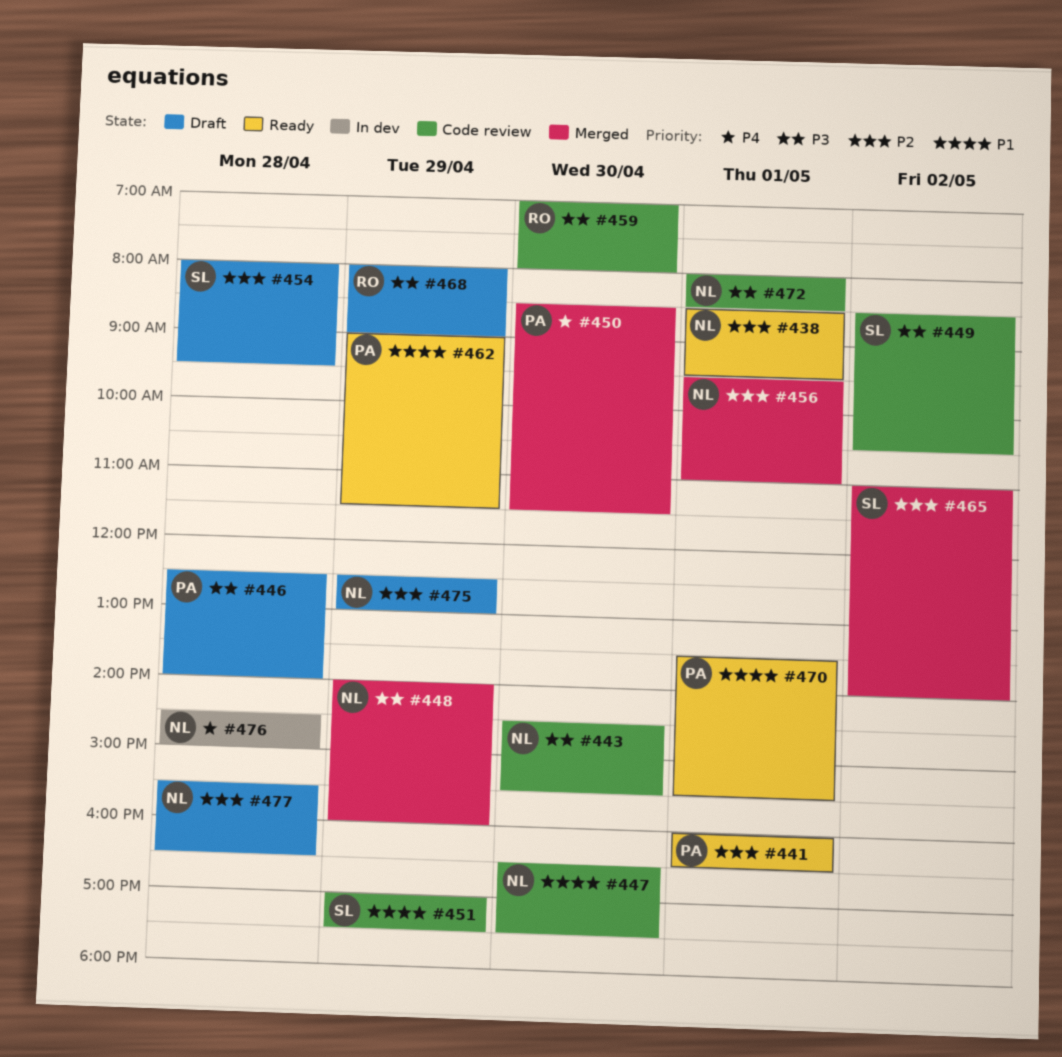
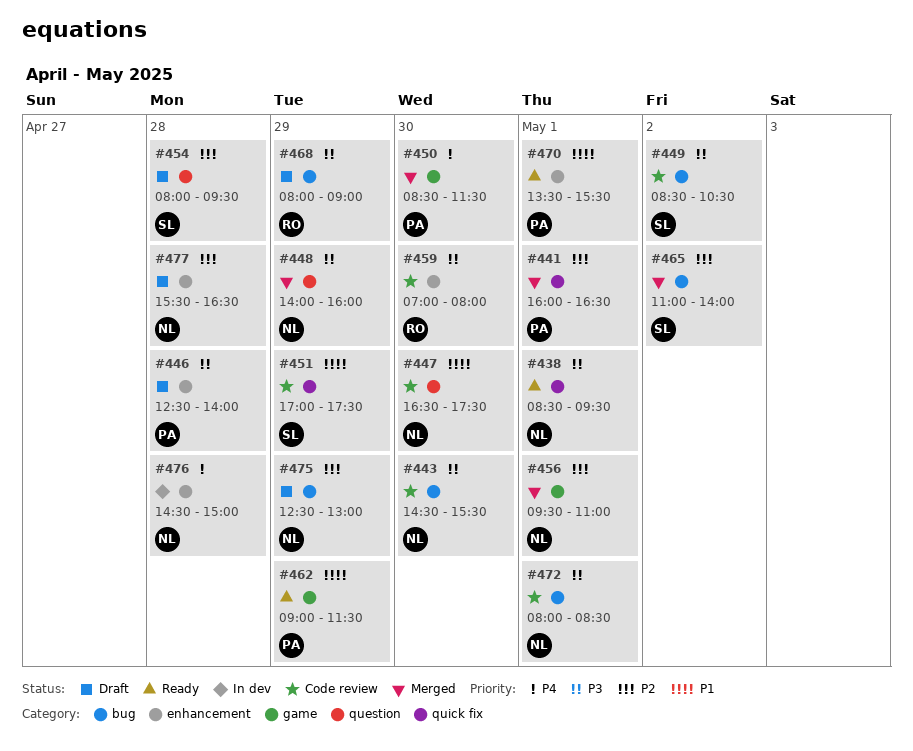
#438, priority: P2 -> P3
#441, status: Ready -> Merged

